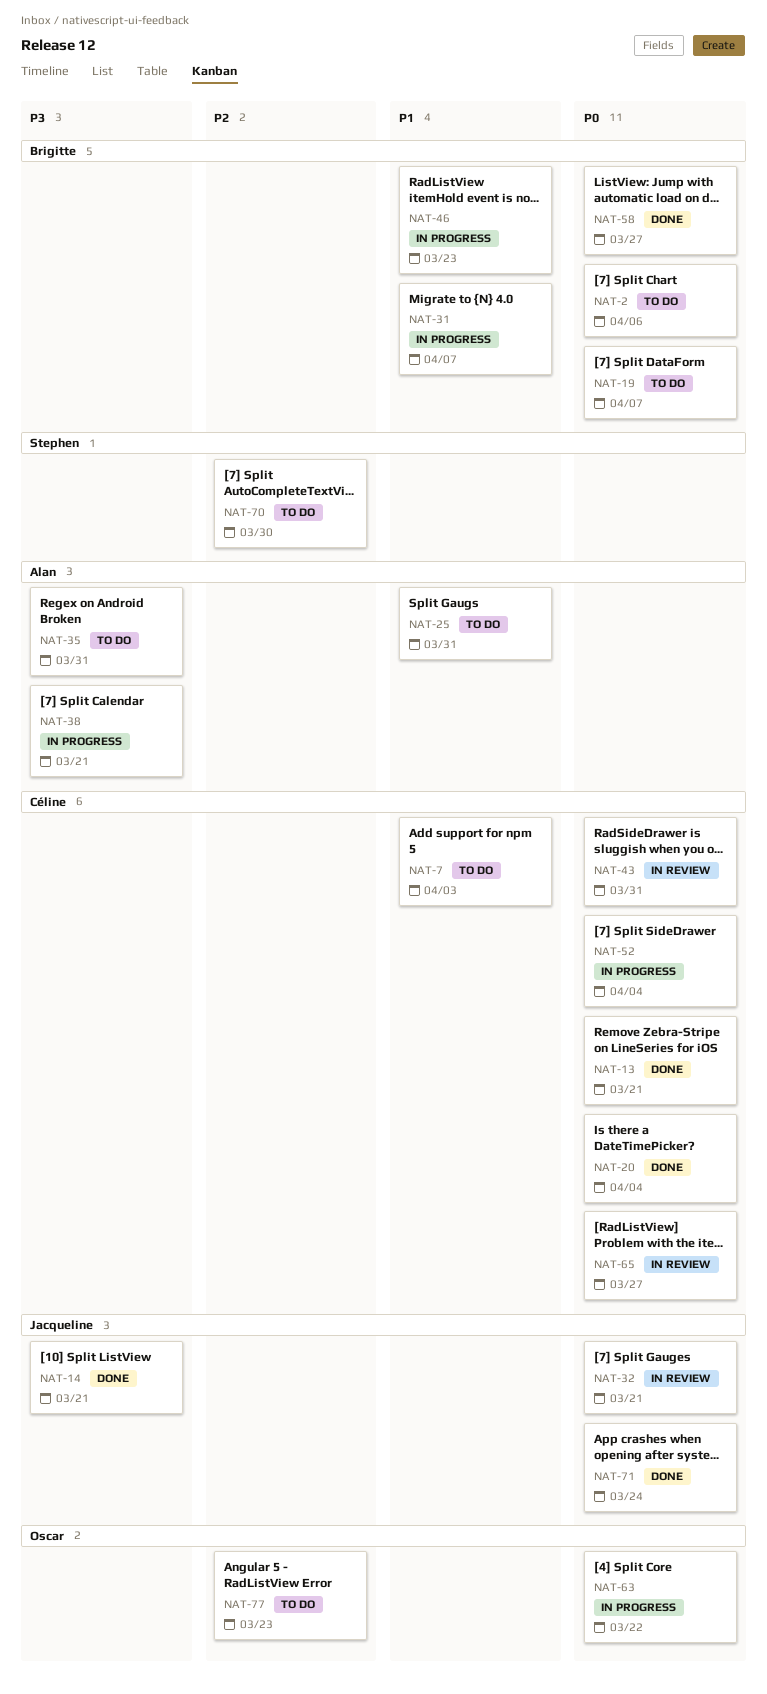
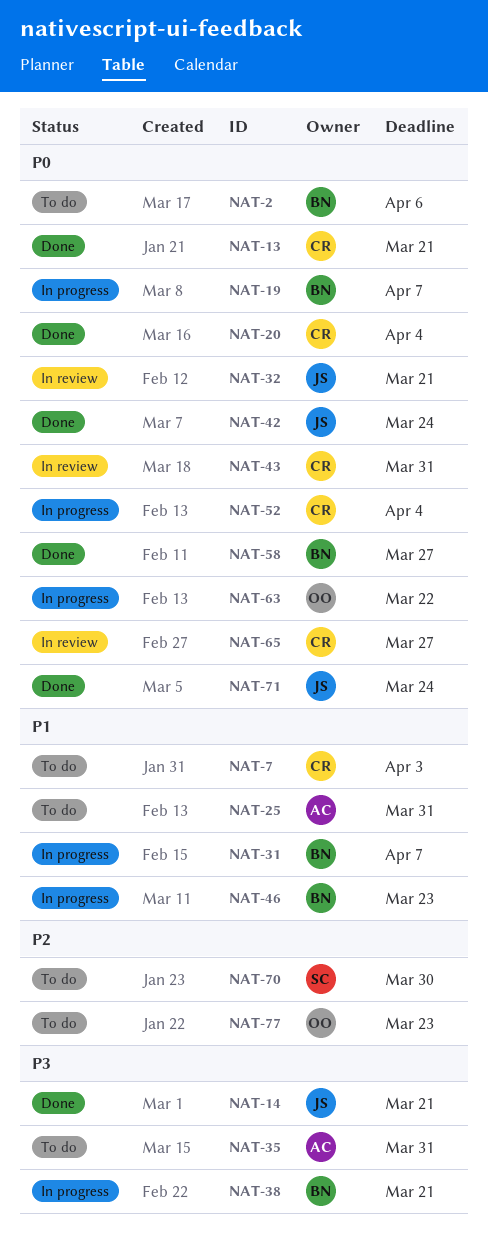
NAT-19, status: To do -> In progress
NAT-38, owner: Alan -> Brigitte
NAT-42: none -> present

